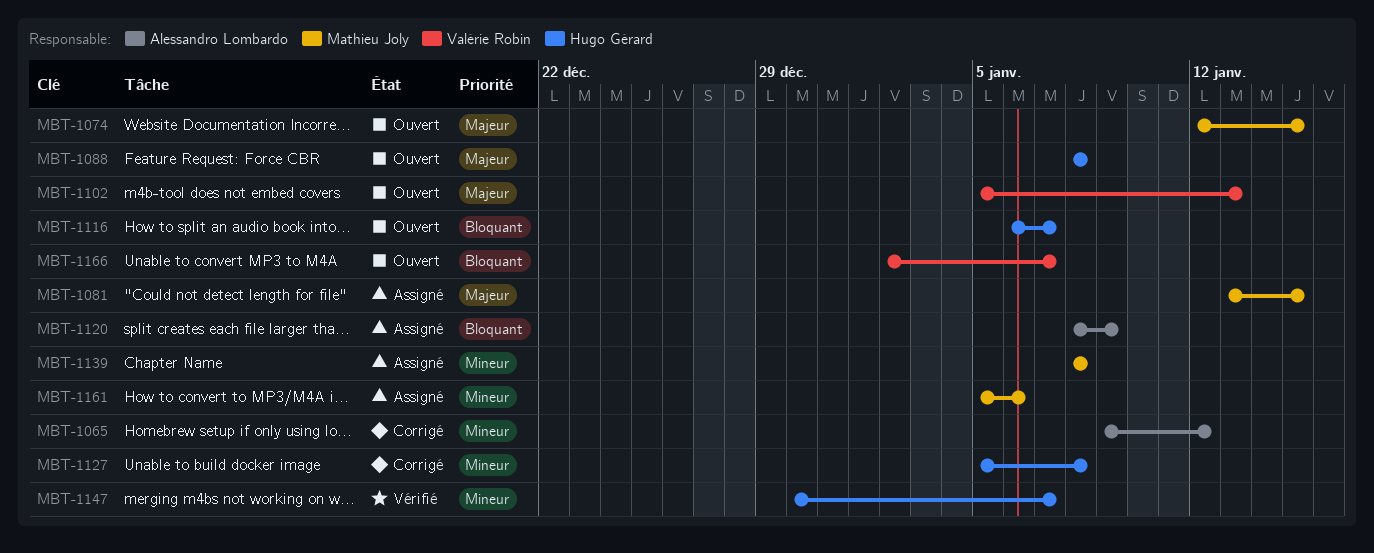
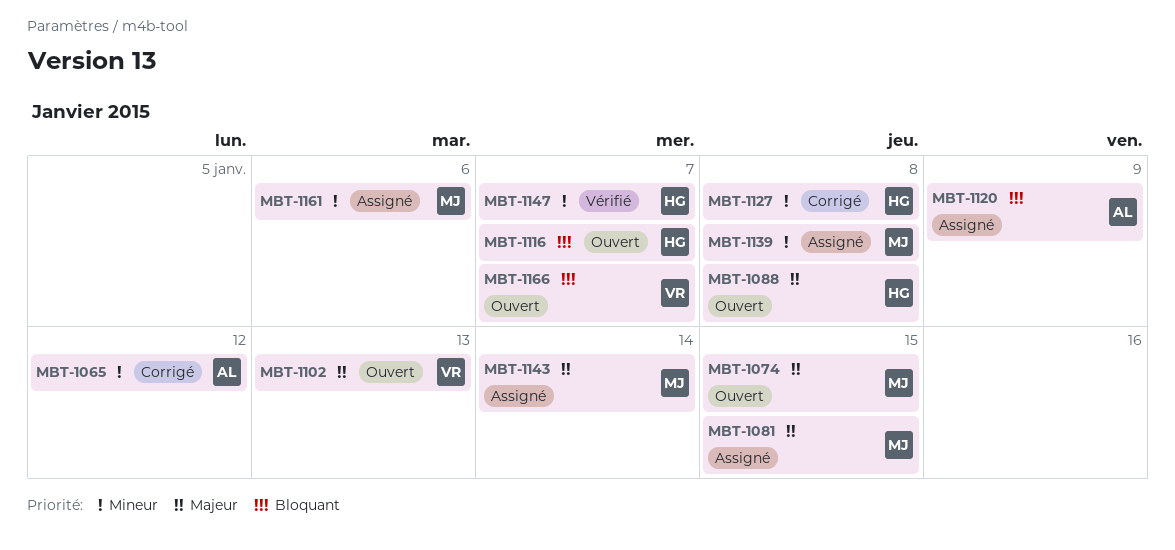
MBT-1143: none -> present

